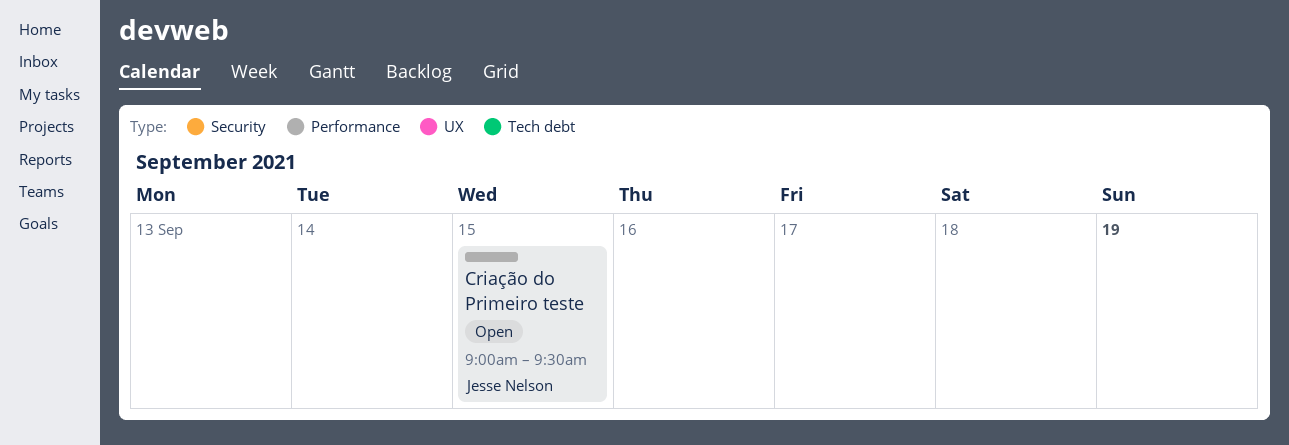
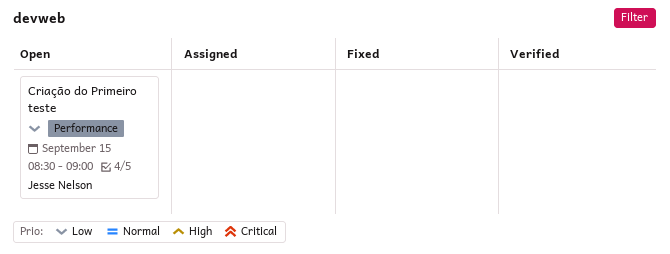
Criação do Primeiro teste, begins: 09:00 -> 08:30
Criação do Primeiro teste, ends: 09:30 -> 09:00

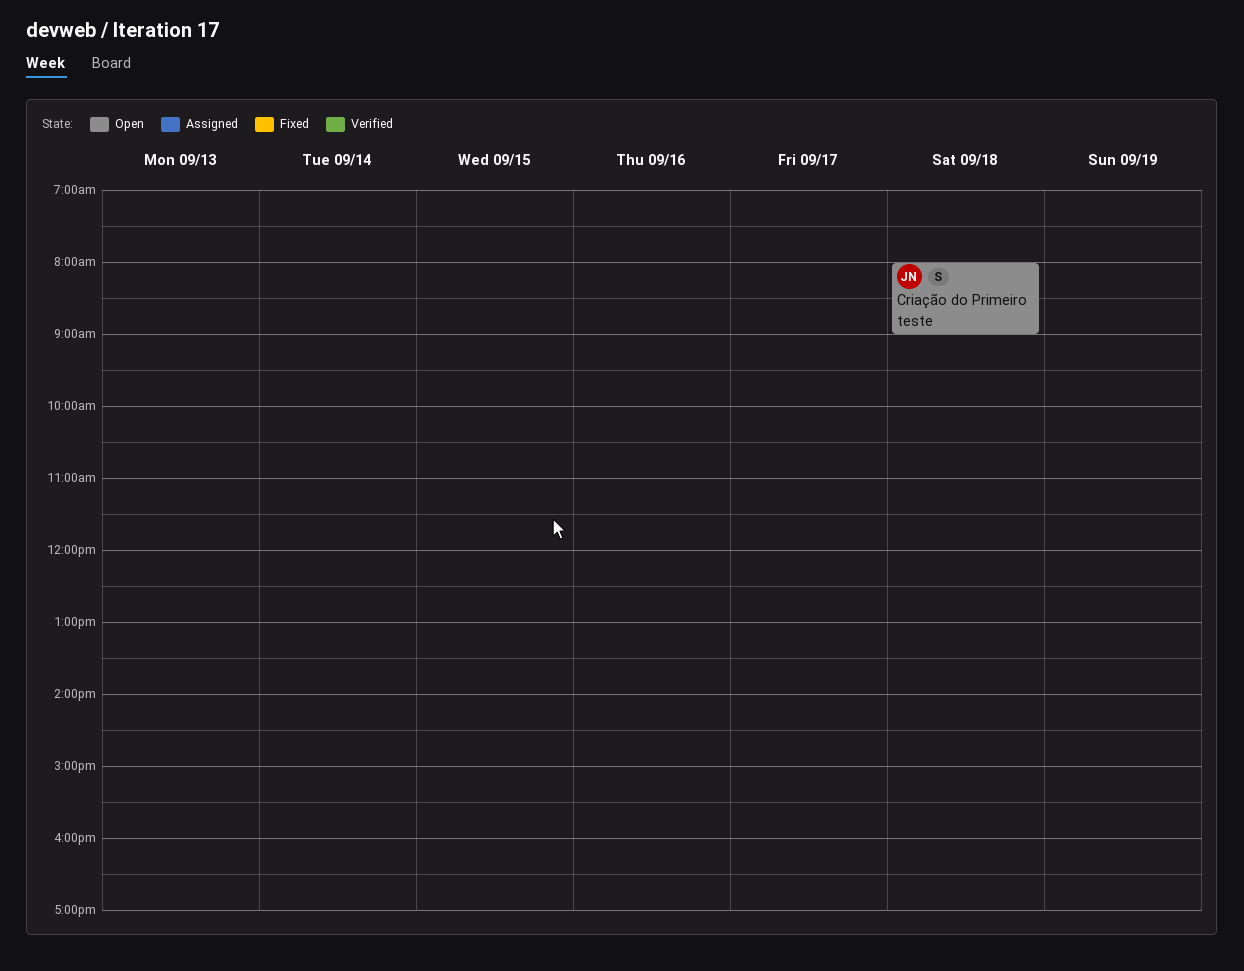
Criação do Primeiro teste, day: Sep 15 -> Sep 18
Criação do Primeiro teste, begins: 08:30 -> 08:00

